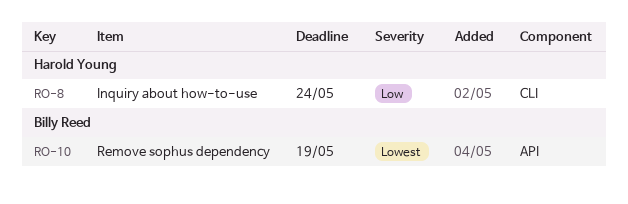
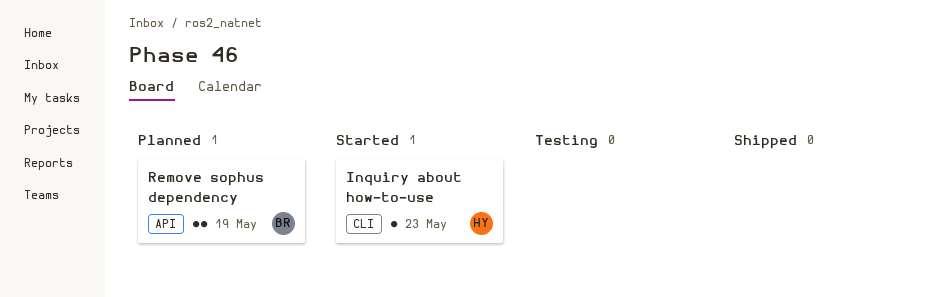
Inquiry about how-to-use, due: May 24 -> May 23

